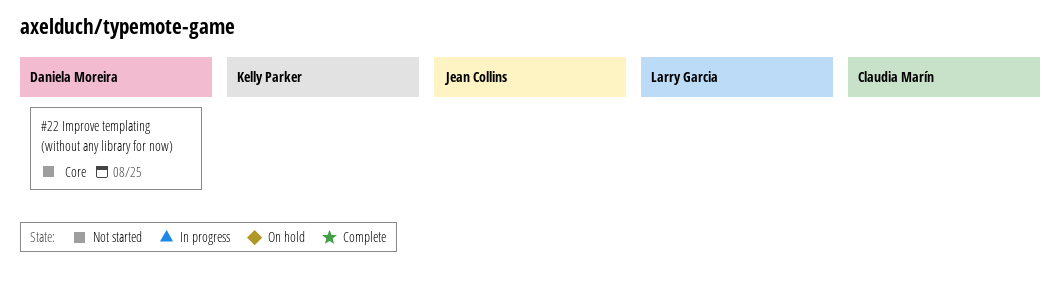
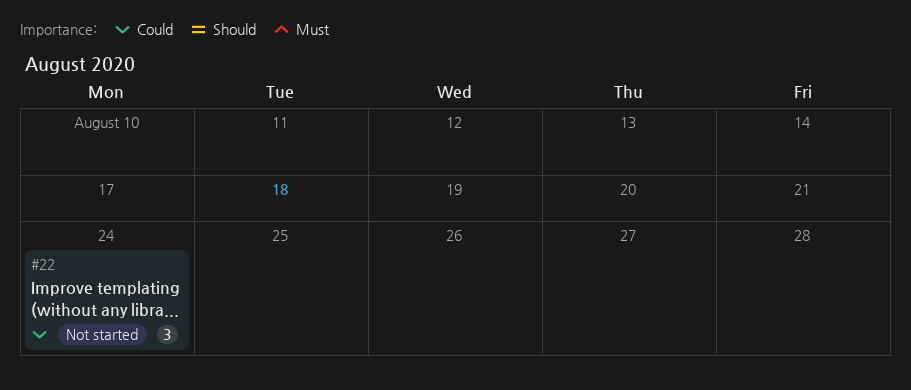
#22, due: Aug 25 -> Aug 24

